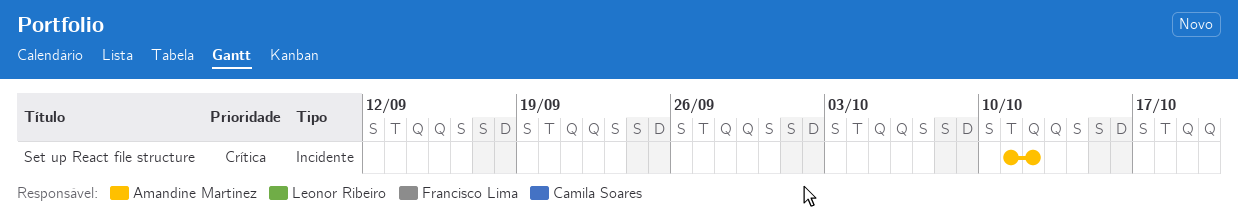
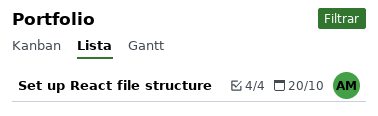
Set up React file structure, due: Oct 12 -> Oct 20

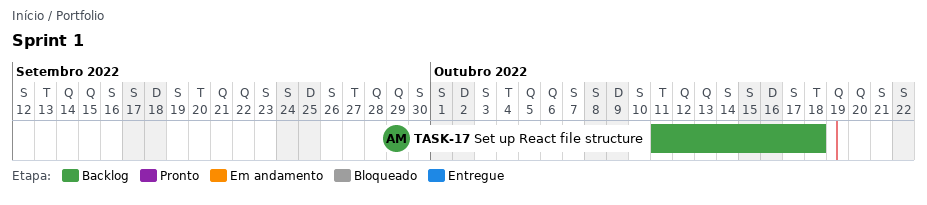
Set up React file structure, due: Oct 20 -> Oct 18

